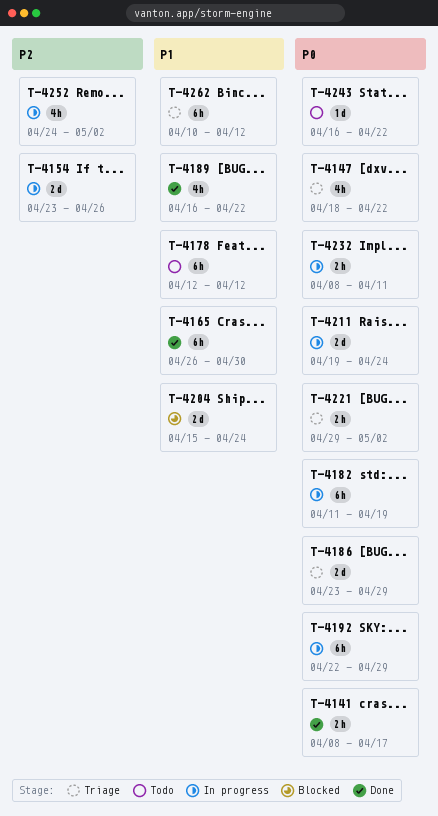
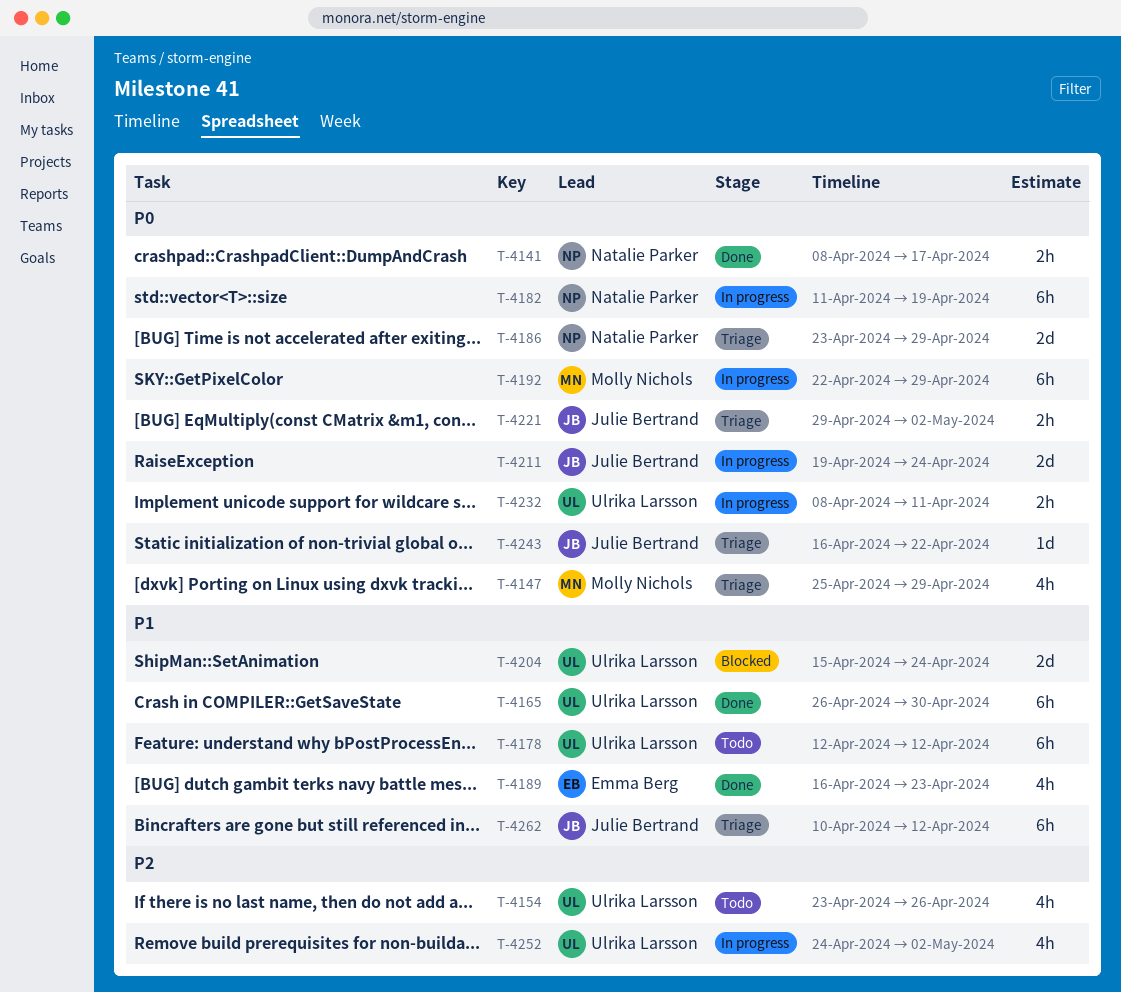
T-4147, start: Apr 18 -> Apr 25
T-4147, due: Apr 22 -> Apr 29
T-4154, status: In progress -> Todo
T-4154, estimate: 2d -> 4h
T-4189, due: Apr 22 -> Apr 23
T-4243, status: Todo -> Triage

